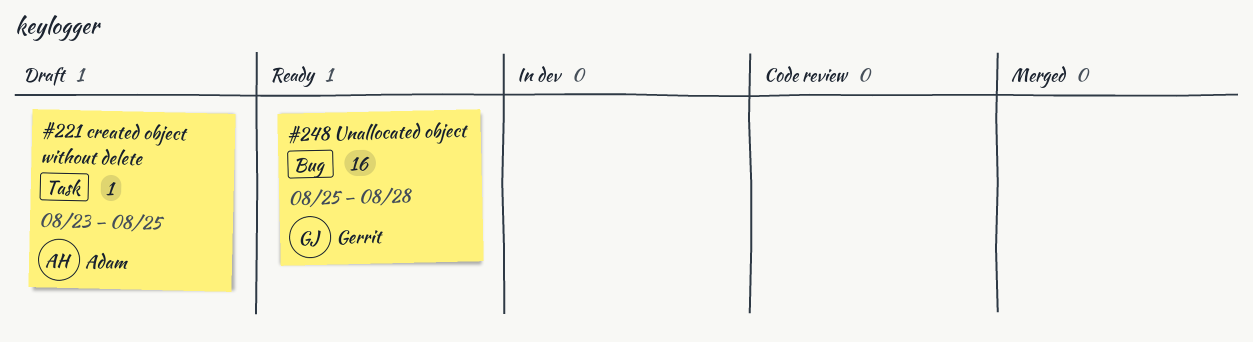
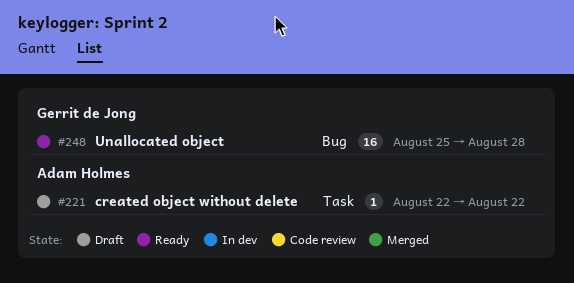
#221, start: Aug 23 -> Aug 22
#221, due: Aug 25 -> Aug 22

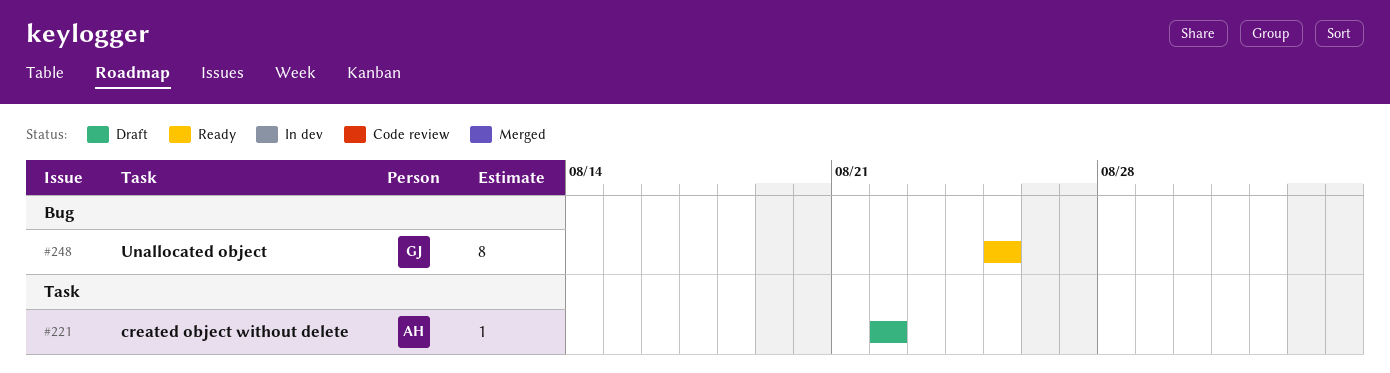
#248, estimate: 16 -> 8
#248, due: Aug 28 -> Aug 25

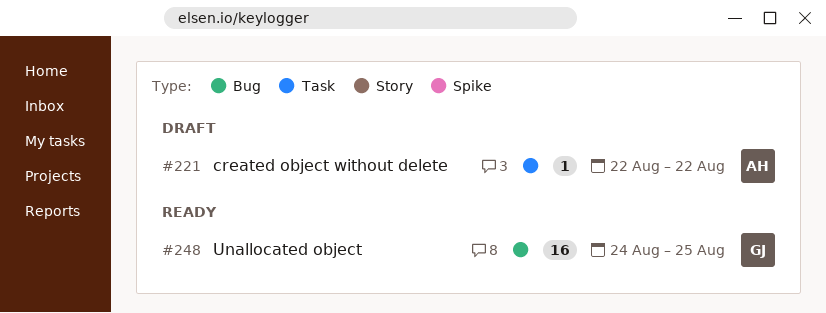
#248, estimate: 8 -> 16
#248, start: Aug 25 -> Aug 24

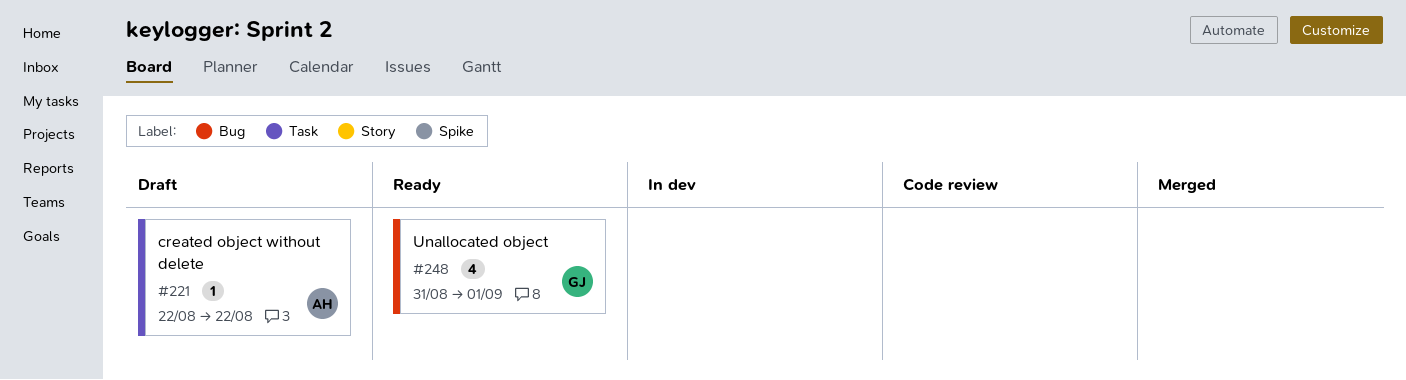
#248, estimate: 16 -> 4
#248, start: Aug 24 -> Aug 31
#248, due: Aug 25 -> Sep 1

